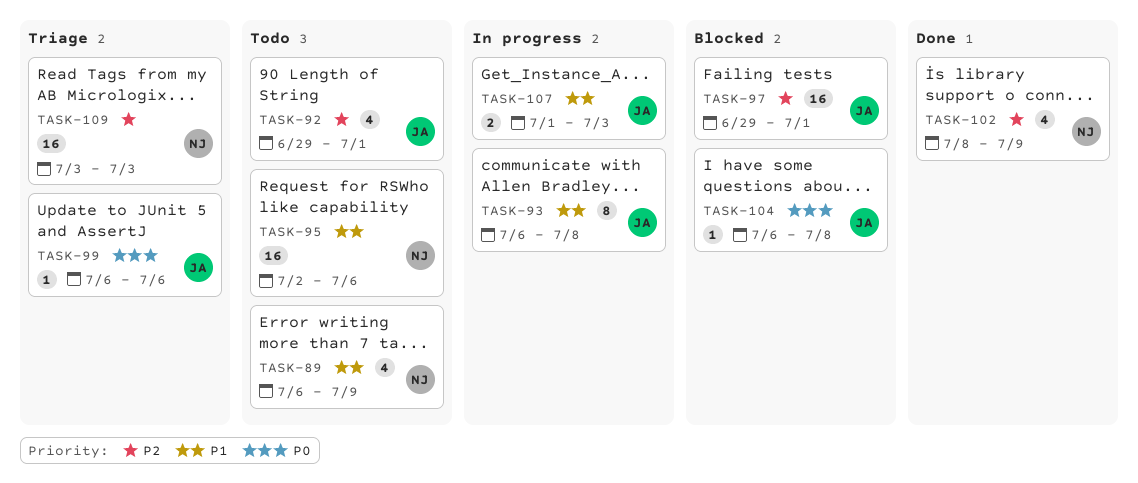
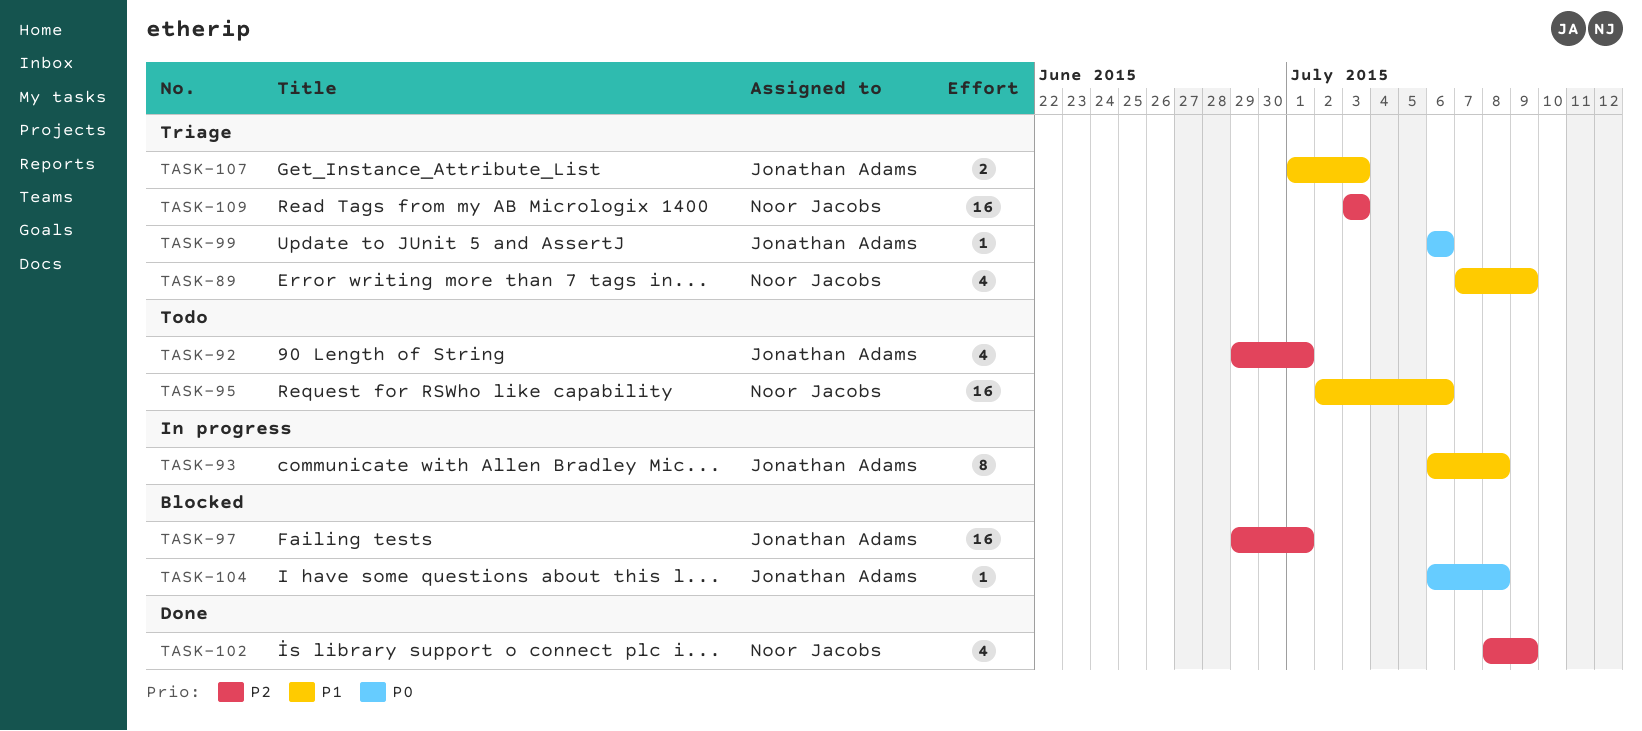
TASK-89, status: Todo -> Triage
TASK-89, start: Jul 6 -> Jul 7
TASK-107, status: In progress -> Triage

